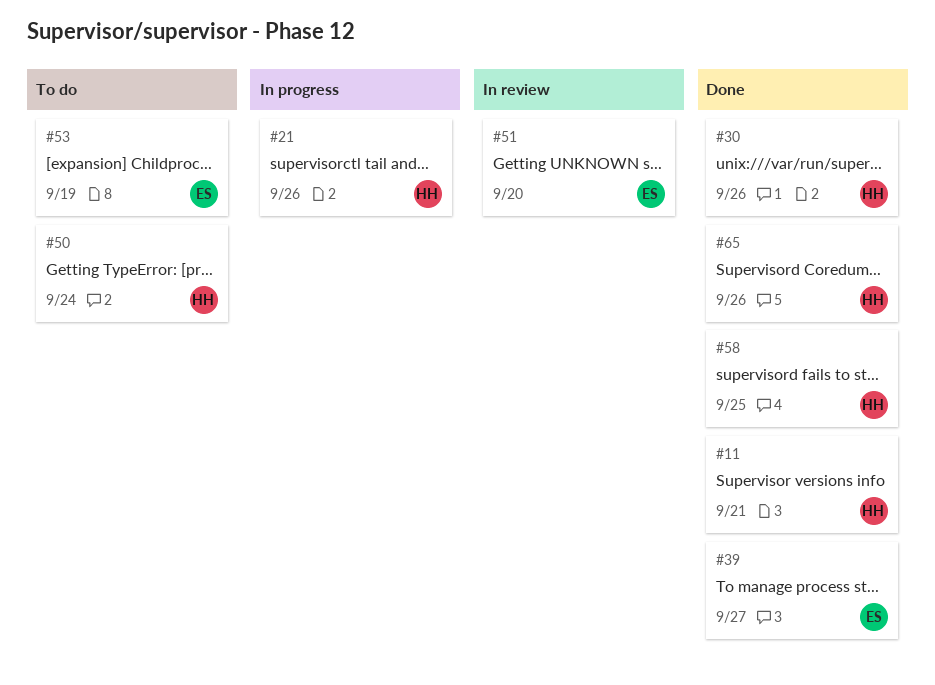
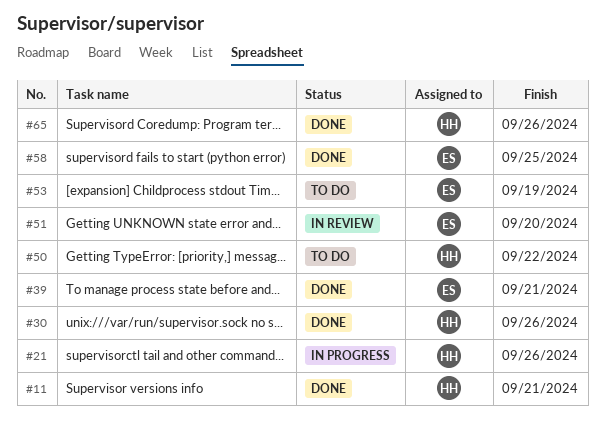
#39, due: Sep 27 -> Sep 21
#50, due: Sep 24 -> Sep 22
#58, owner: HH -> ES

